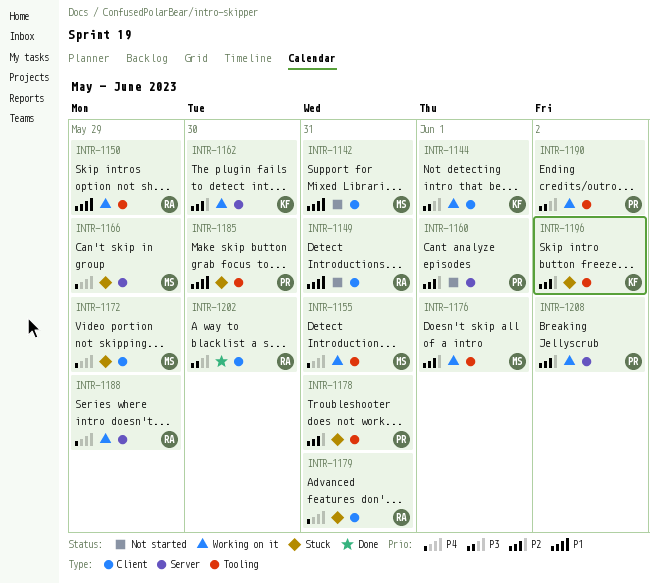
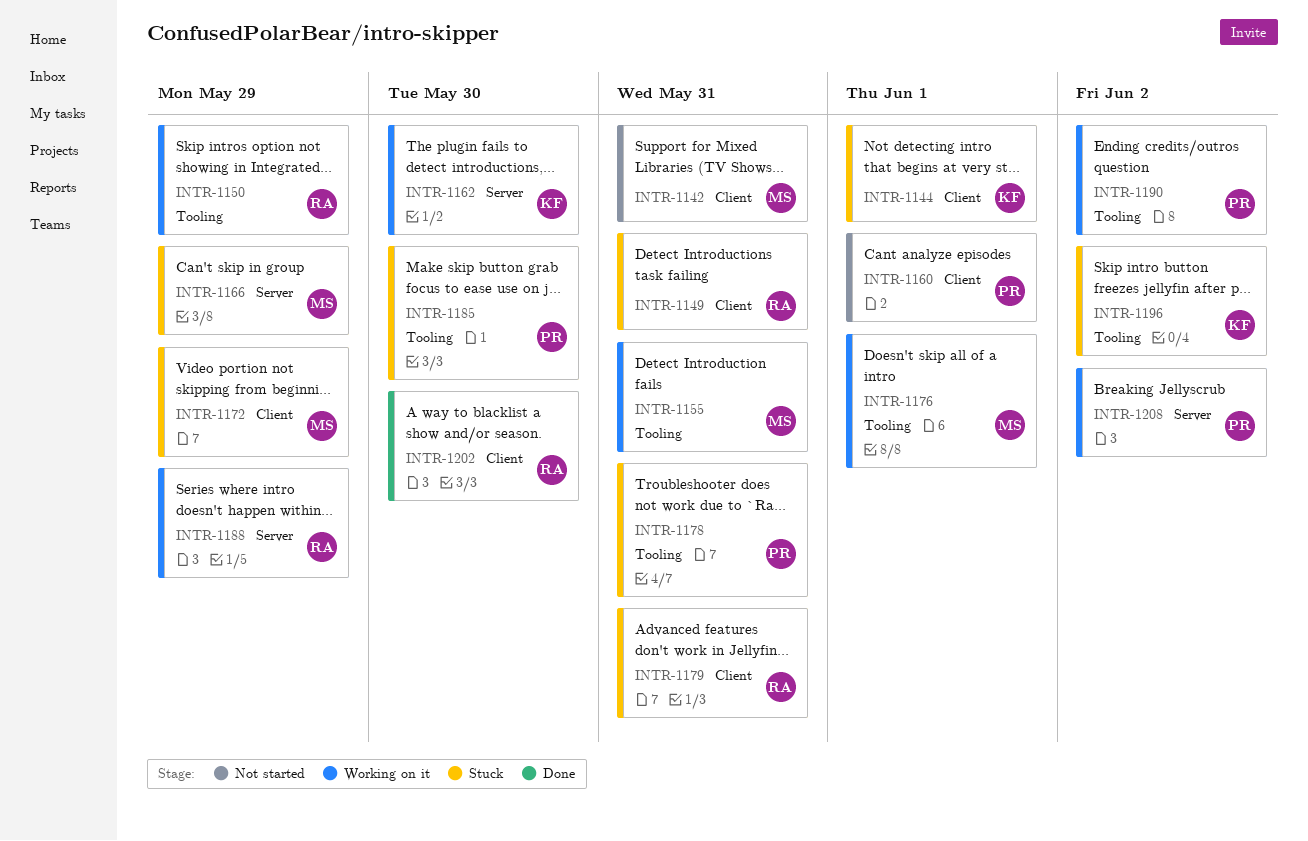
INTR-1144, status: Working on it -> Stuck
INTR-1149, status: Not started -> Stuck
INTR-1160, label: Server -> Client

